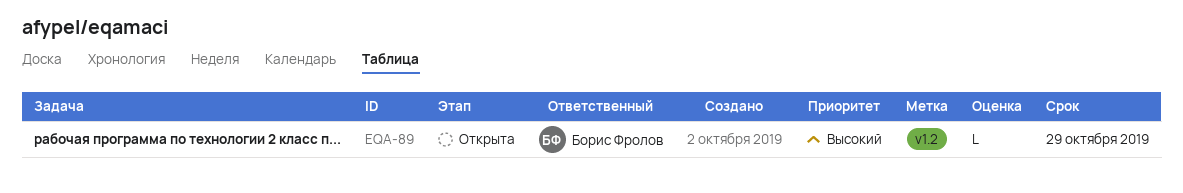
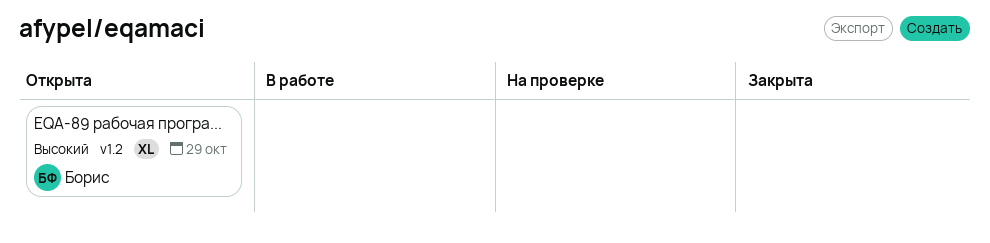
EQA-89, estimate: L -> XL

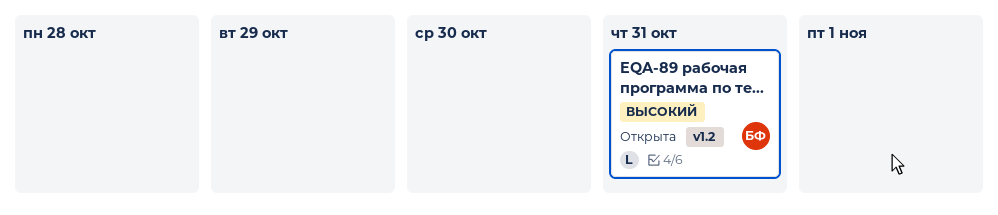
EQA-89, estimate: XL -> L
EQA-89, due: Oct 29 -> Oct 31

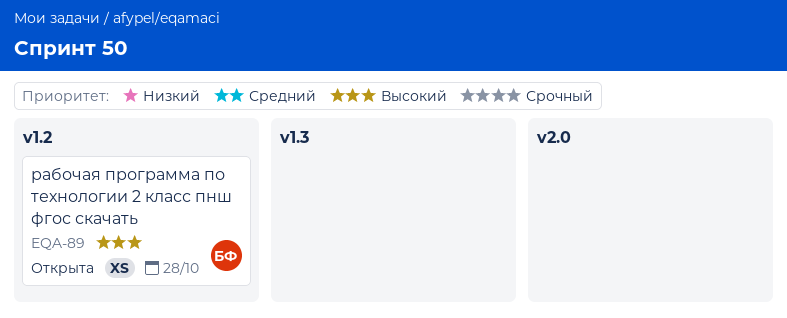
EQA-89, estimate: L -> XS
EQA-89, due: Oct 31 -> Oct 28

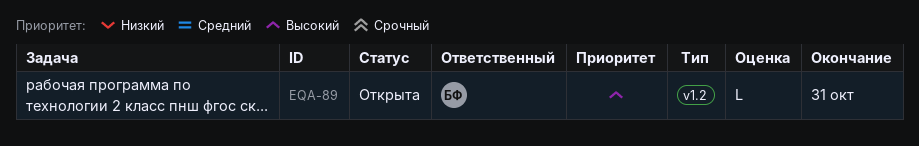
EQA-89, estimate: XS -> L
EQA-89, due: Oct 28 -> Oct 31

